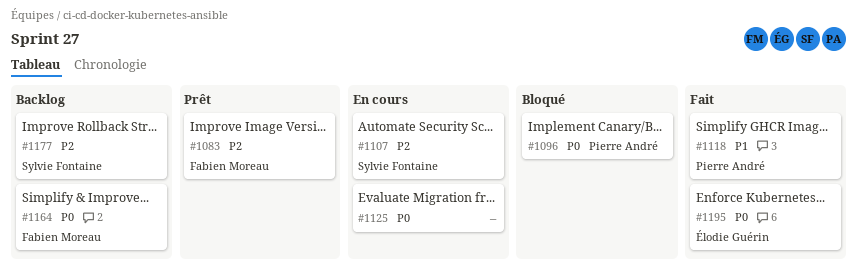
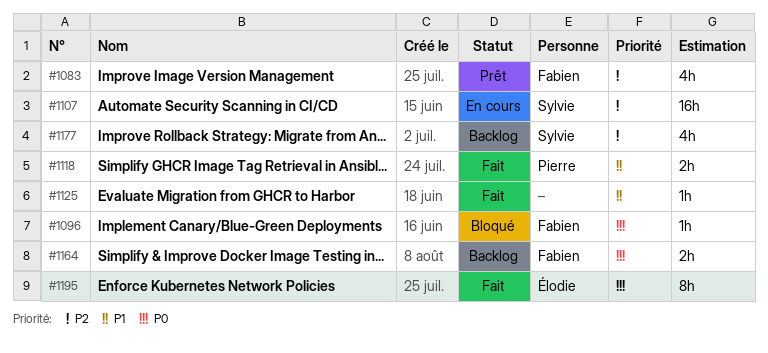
#1096, owner: Pierre André -> Fabien Moreau
#1125, status: En cours -> Fait
#1125, priority: P0 -> P1

